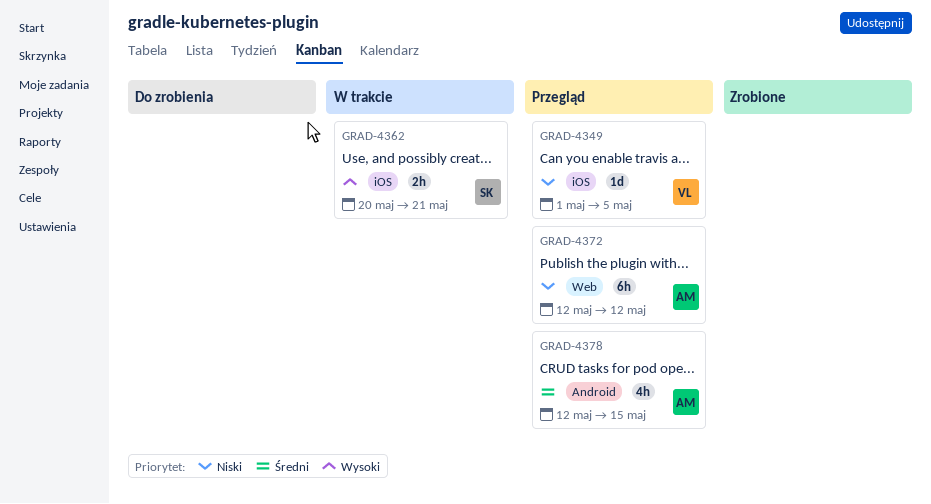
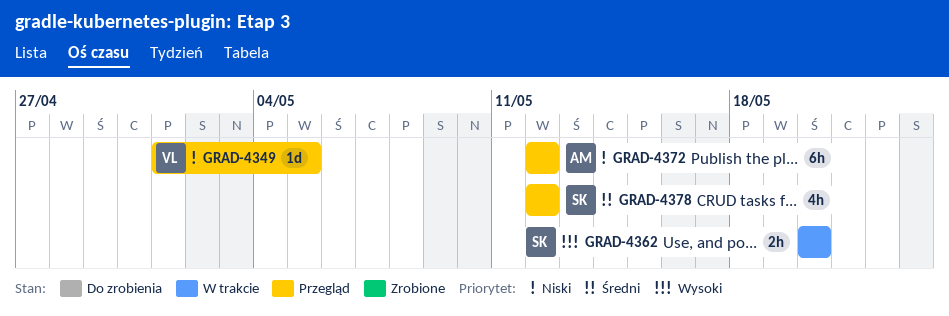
GRAD-4362, due: May 21 -> May 20
GRAD-4378, owner: AM -> SK
GRAD-4378, due: May 15 -> May 12

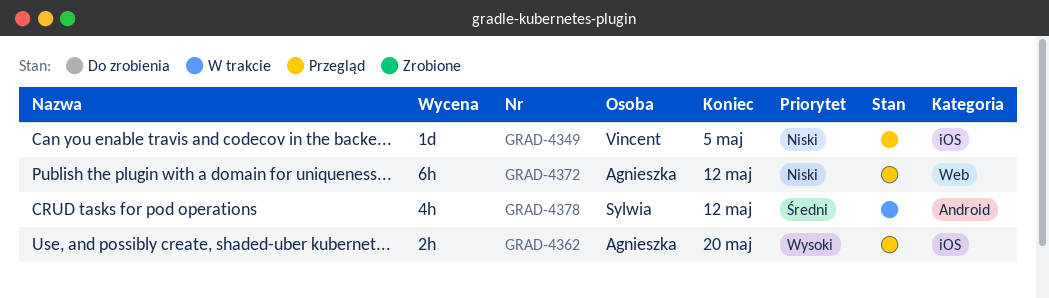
GRAD-4362, status: W trakcie -> Przegląd
GRAD-4362, owner: Sylwia -> Agnieszka
GRAD-4378, status: Przegląd -> W trakcie

